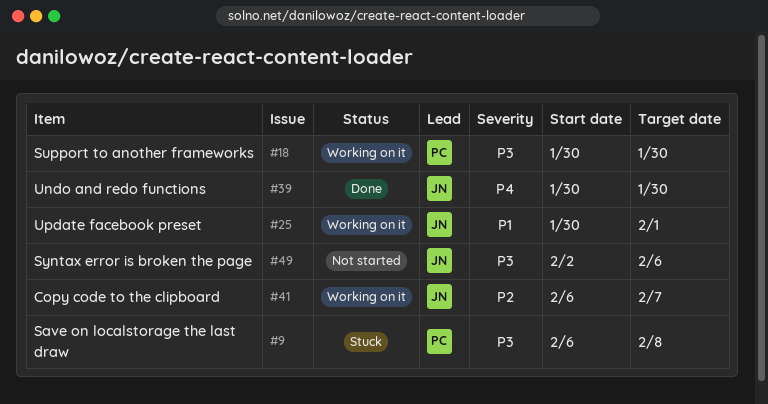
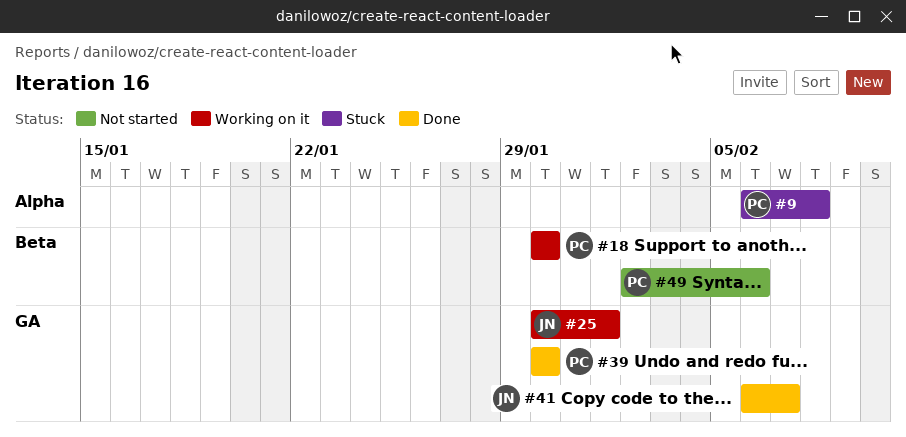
#39, owner: JN -> PC
#41, status: Working on it -> Done
#49, owner: JN -> PC

